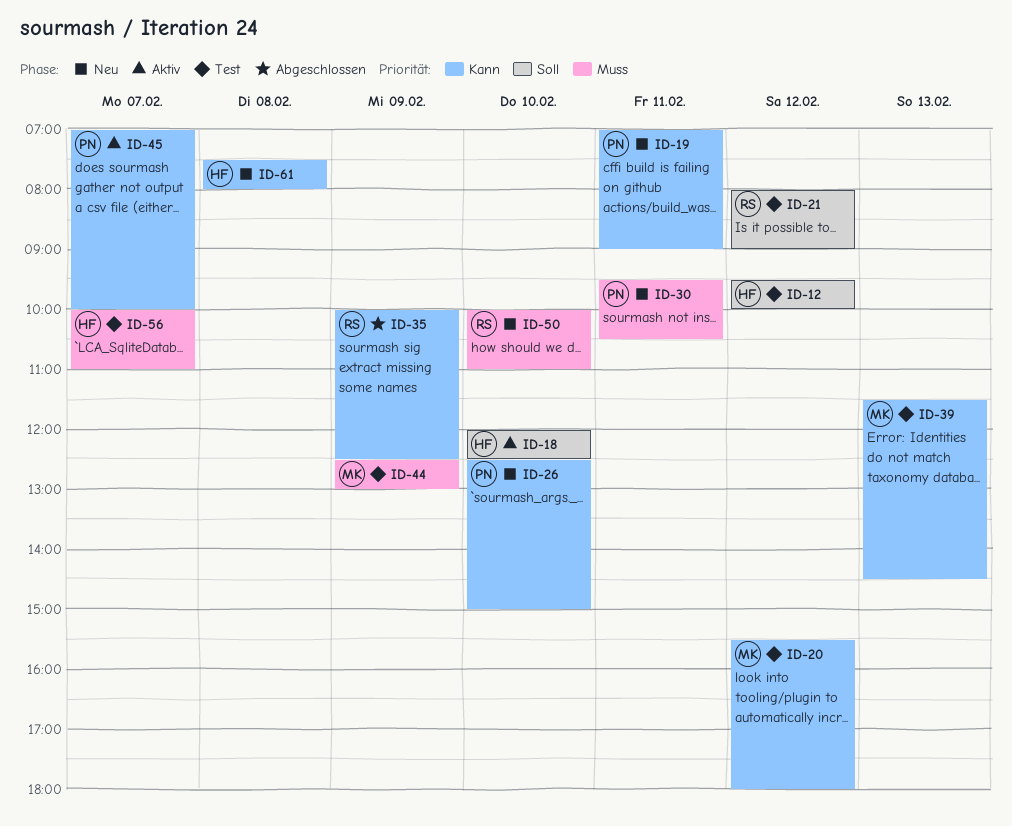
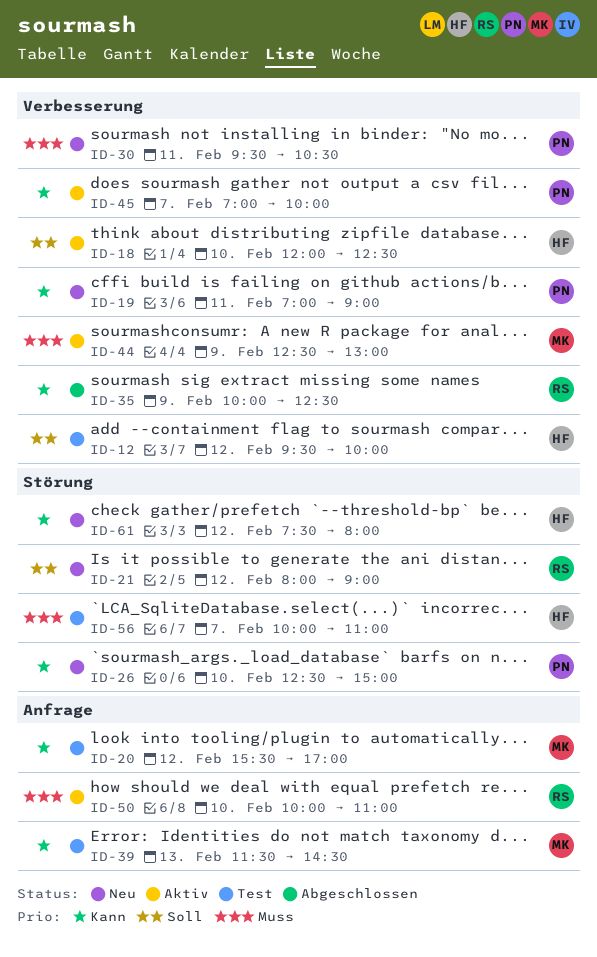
ID-20, ends: 18:00 -> 17:00
ID-21, status: Test -> Neu
ID-44, status: Test -> Aktiv
ID-50, status: Neu -> Aktiv
ID-61, day: Feb 8 -> Feb 12

